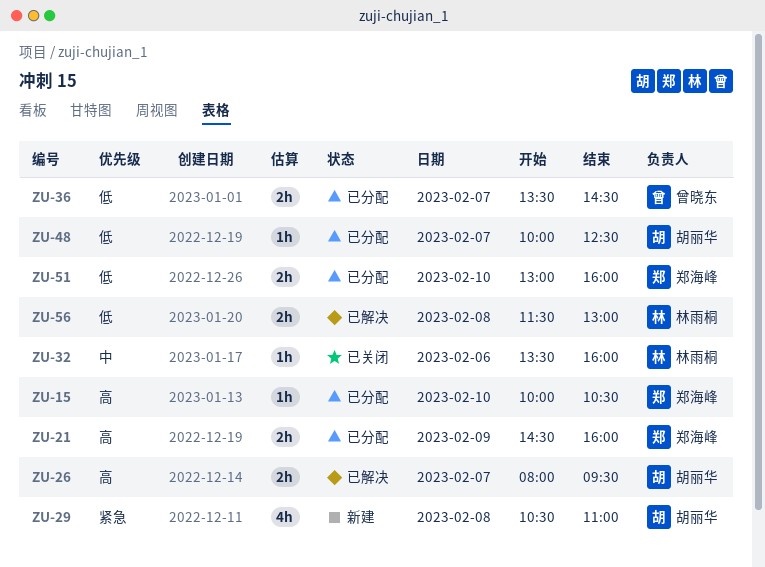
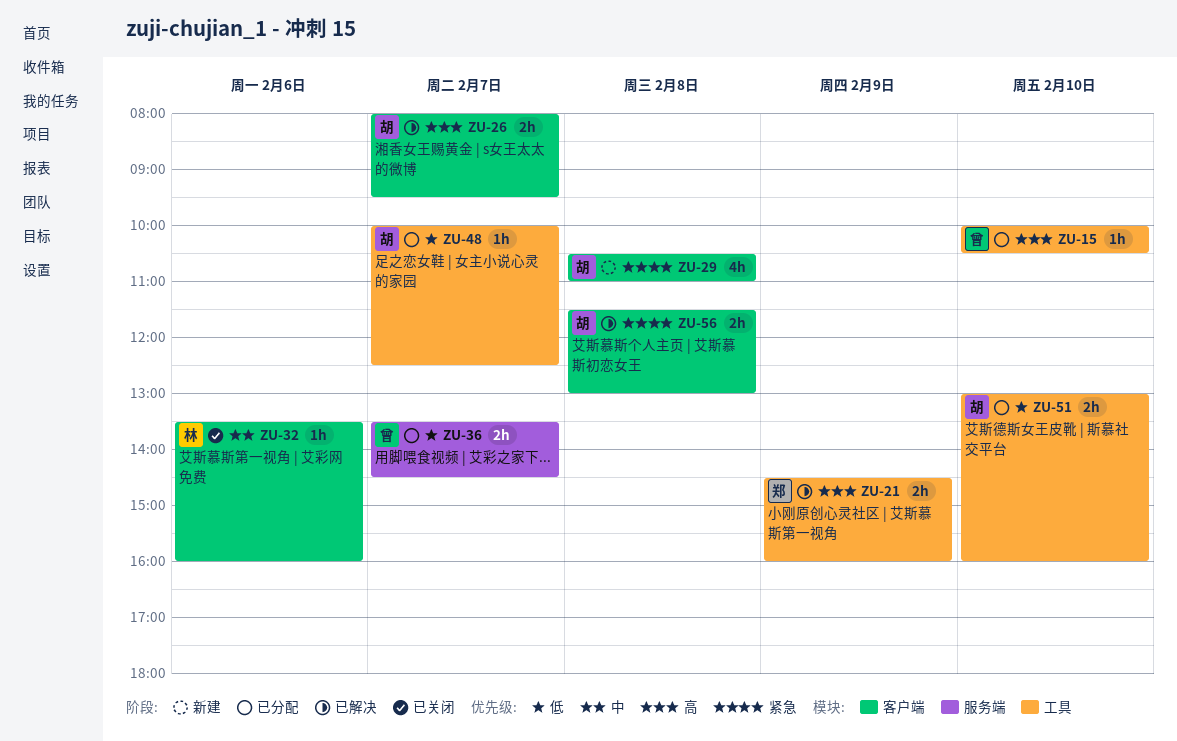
ZU-15, owner: 郑海峰 -> 曾晓东
ZU-21, status: 已分配 -> 已解决
ZU-51, owner: 郑海峰 -> 胡丽华
ZU-56, owner: 林雨桐 -> 胡丽华
ZU-56, priority: 低 -> 紧急

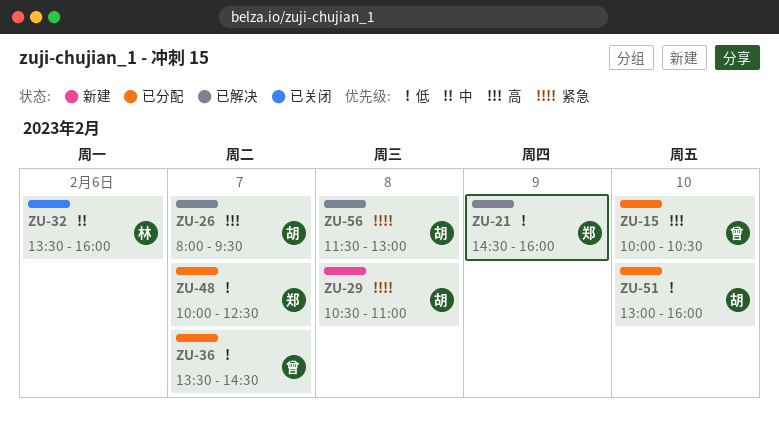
ZU-21, priority: 高 -> 低
ZU-48, owner: 胡 -> 郑

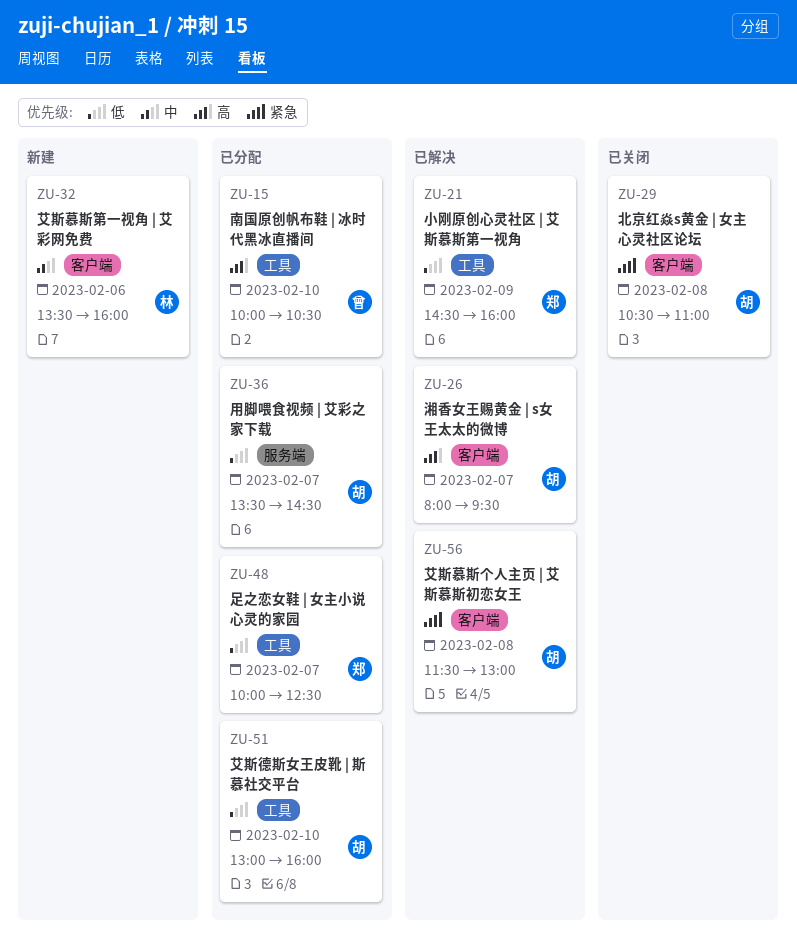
ZU-29, status: 新建 -> 已关闭
ZU-32, status: 已关闭 -> 新建
ZU-36, owner: 曾 -> 胡

